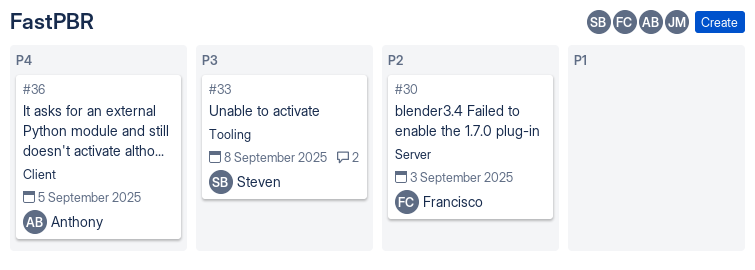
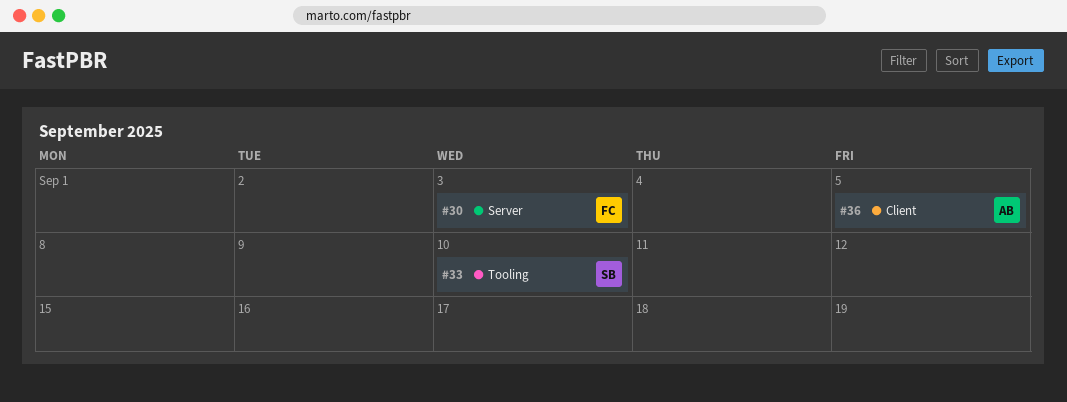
#33, due: Sep 8 -> Sep 10

